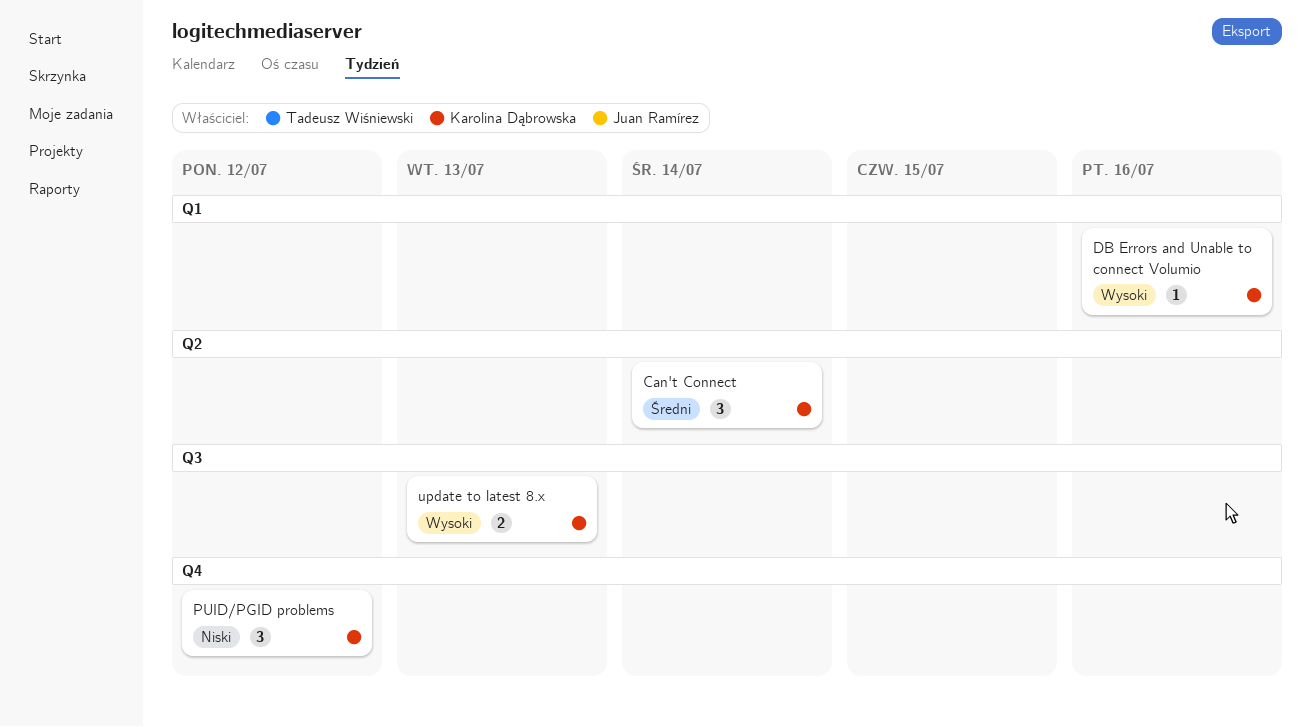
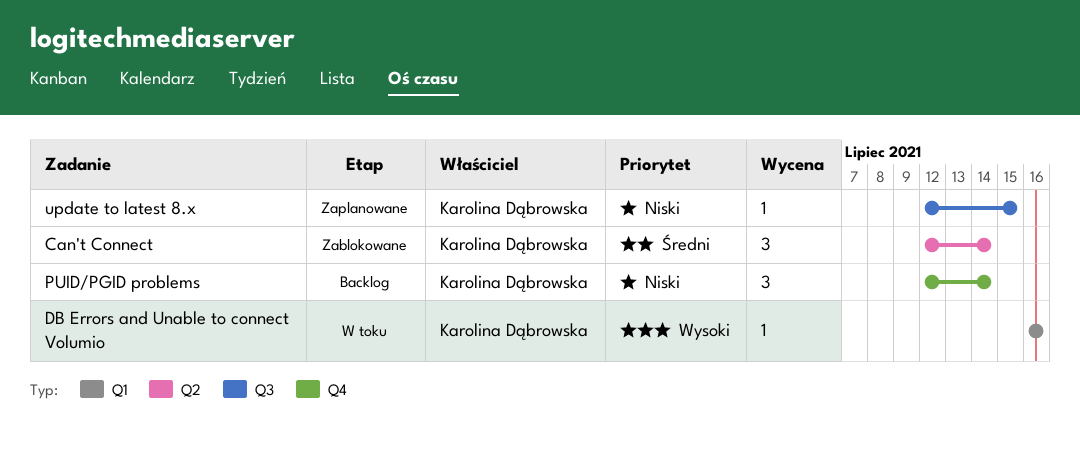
PUID/PGID problems, due: Jul 12 -> Jul 14
update to latest 8.x, priority: Wysoki -> Niski
update to latest 8.x, estimate: 2 -> 1
update to latest 8.x, due: Jul 13 -> Jul 15

